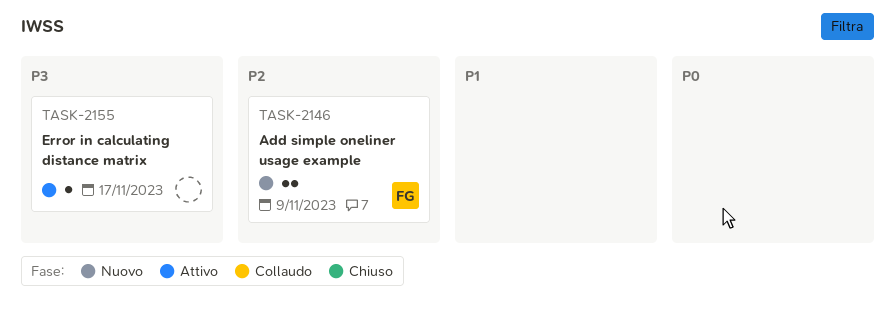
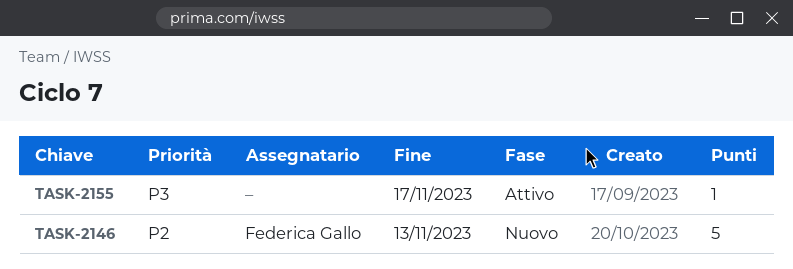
TASK-2146, estimate: 2 -> 5
TASK-2146, due: Nov 9 -> Nov 13

